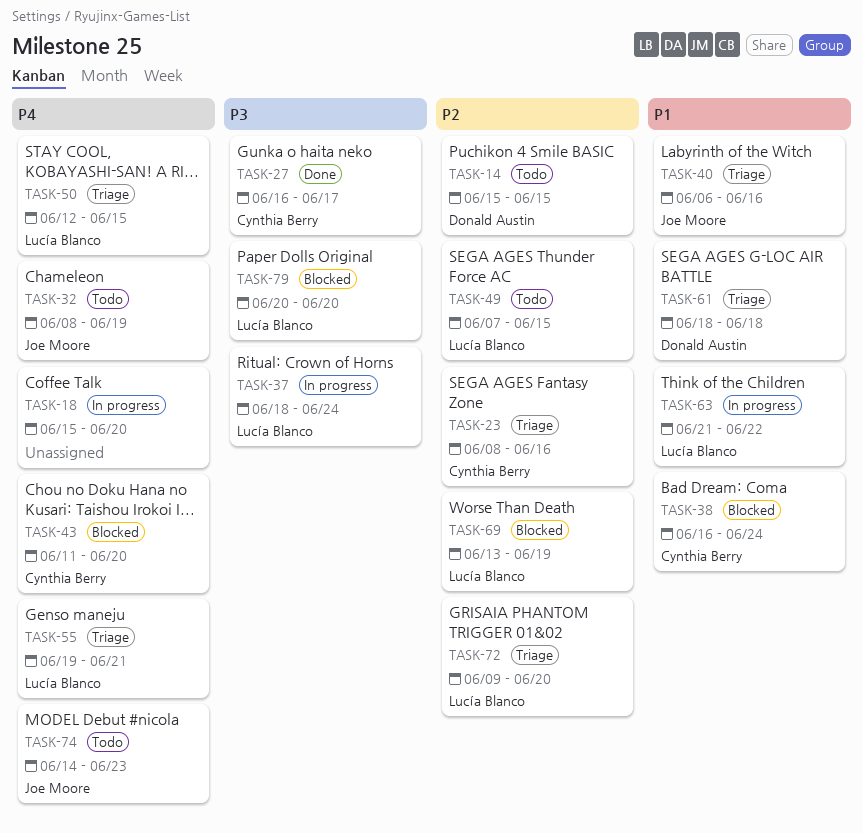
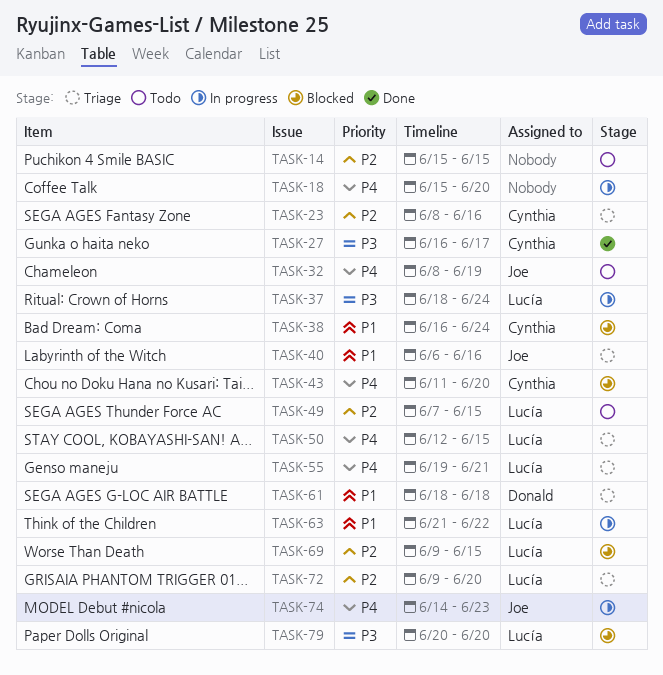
TASK-14, owner: Donald Austin -> none
TASK-69, start: Jun 13 -> Jun 9
TASK-69, due: Jun 19 -> Jun 15
TASK-74, status: Todo -> In progress

